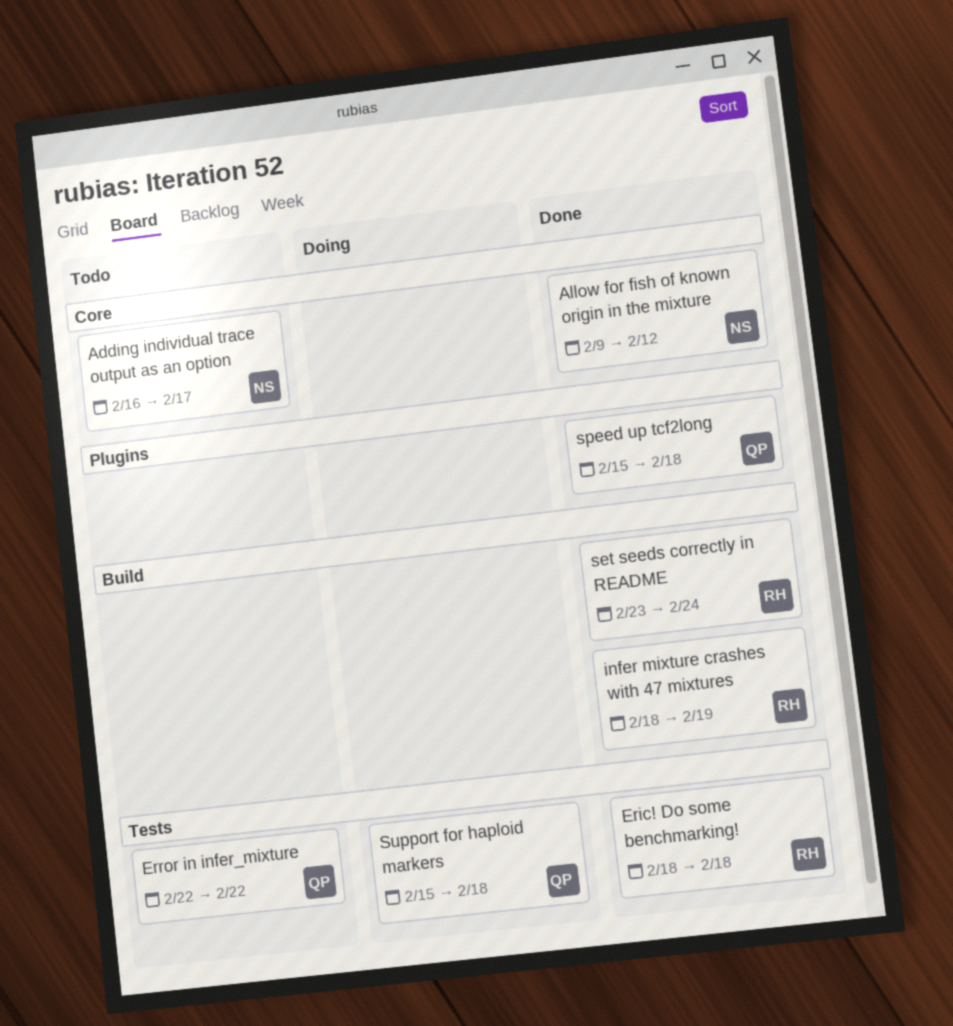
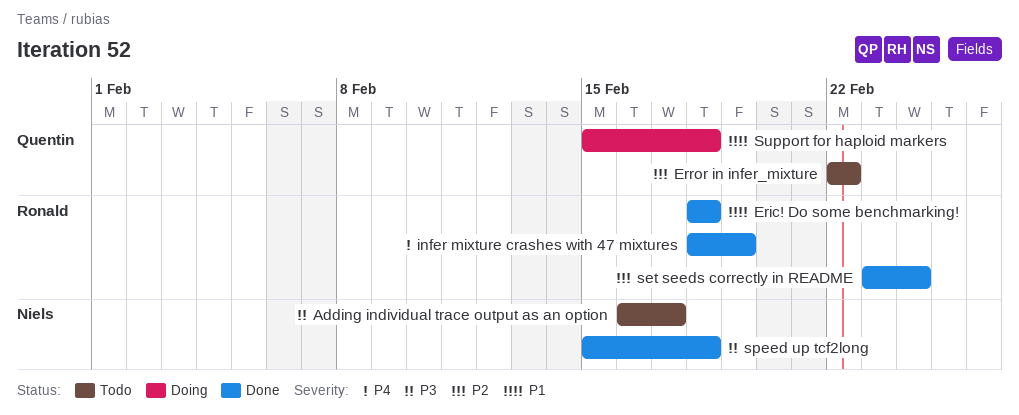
Allow for fish of known origin in the mixture: present -> none
speed up tcf2long, owner: Quentin -> Niels

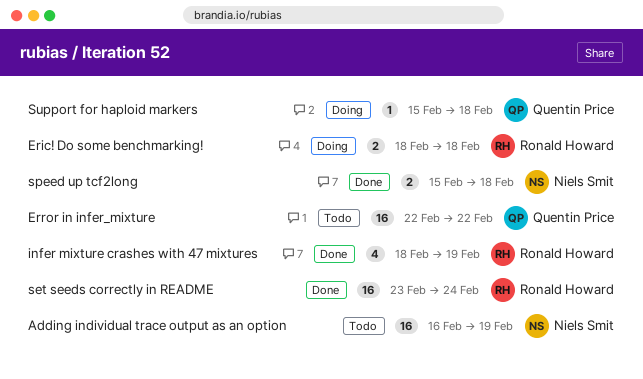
Adding individual trace output as an option, due: Feb 17 -> Feb 19
Eric! Do some benchmarking!, status: Done -> Doing

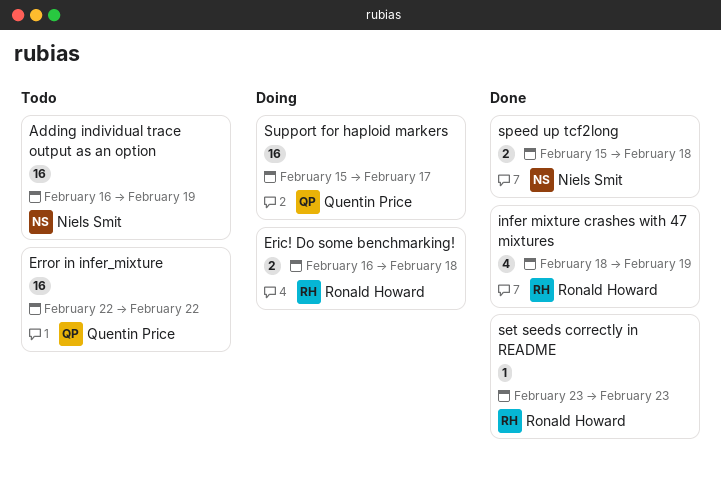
Eric! Do some benchmarking!, start: Feb 18 -> Feb 16
set seeds correctly in README, estimate: 16 -> 1
set seeds correctly in README, due: Feb 24 -> Feb 23
Support for haploid markers, estimate: 1 -> 16
Support for haploid markers, due: Feb 18 -> Feb 17

